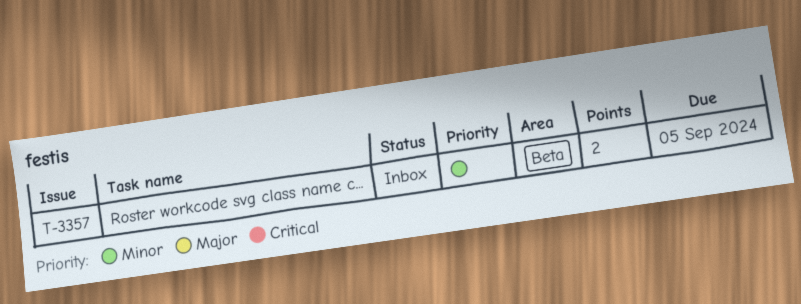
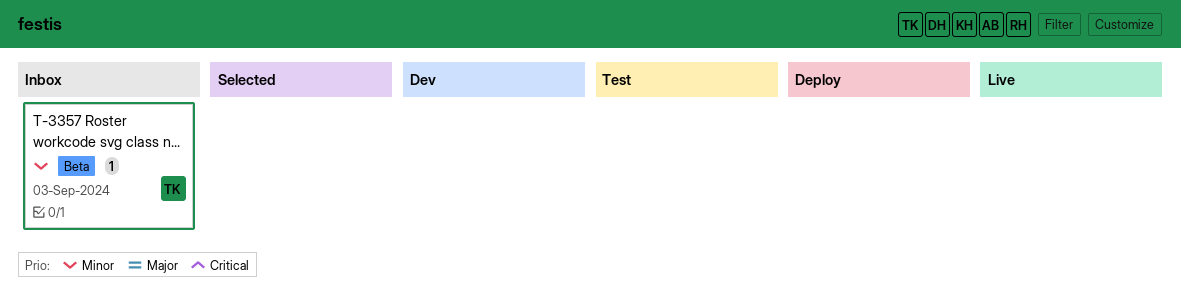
T-3357, estimate: 2 -> 1
T-3357, due: Sep 5 -> Sep 3

